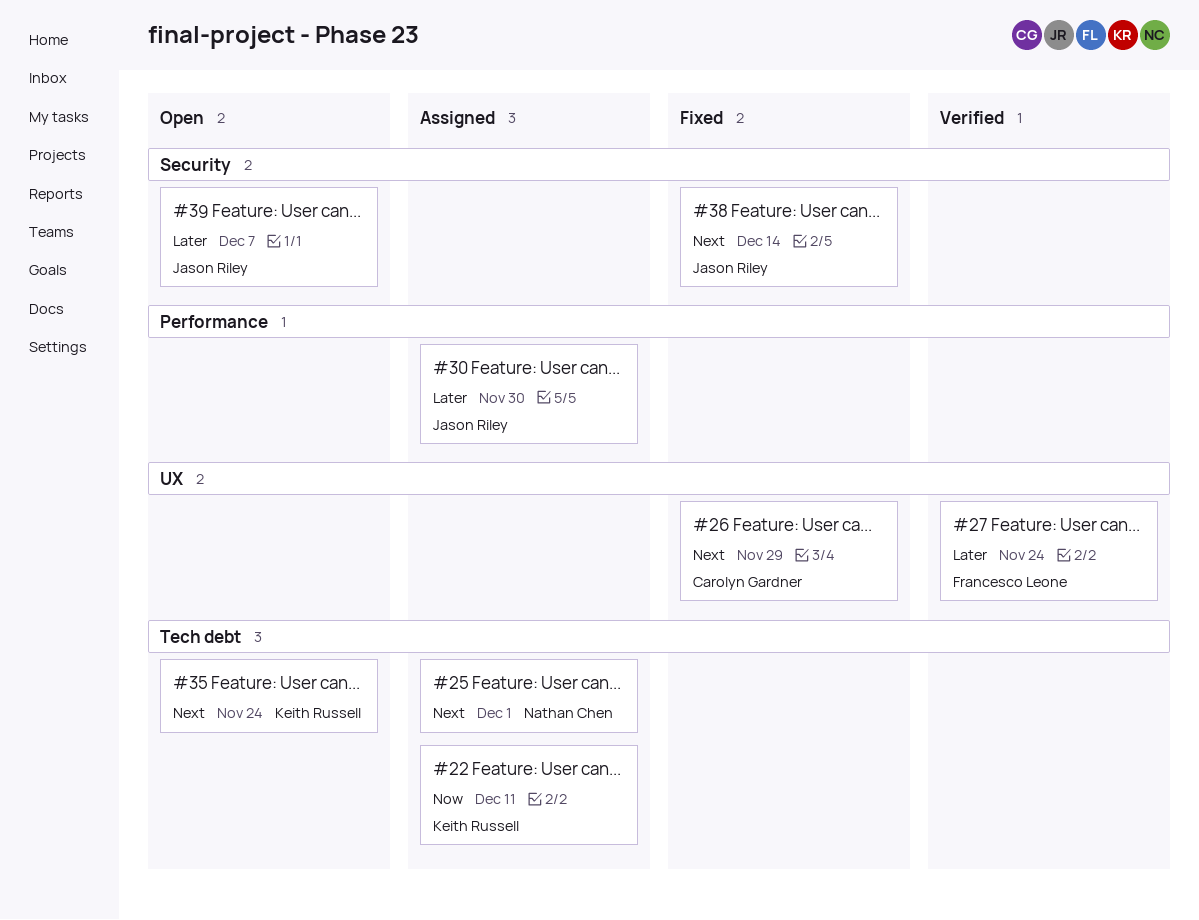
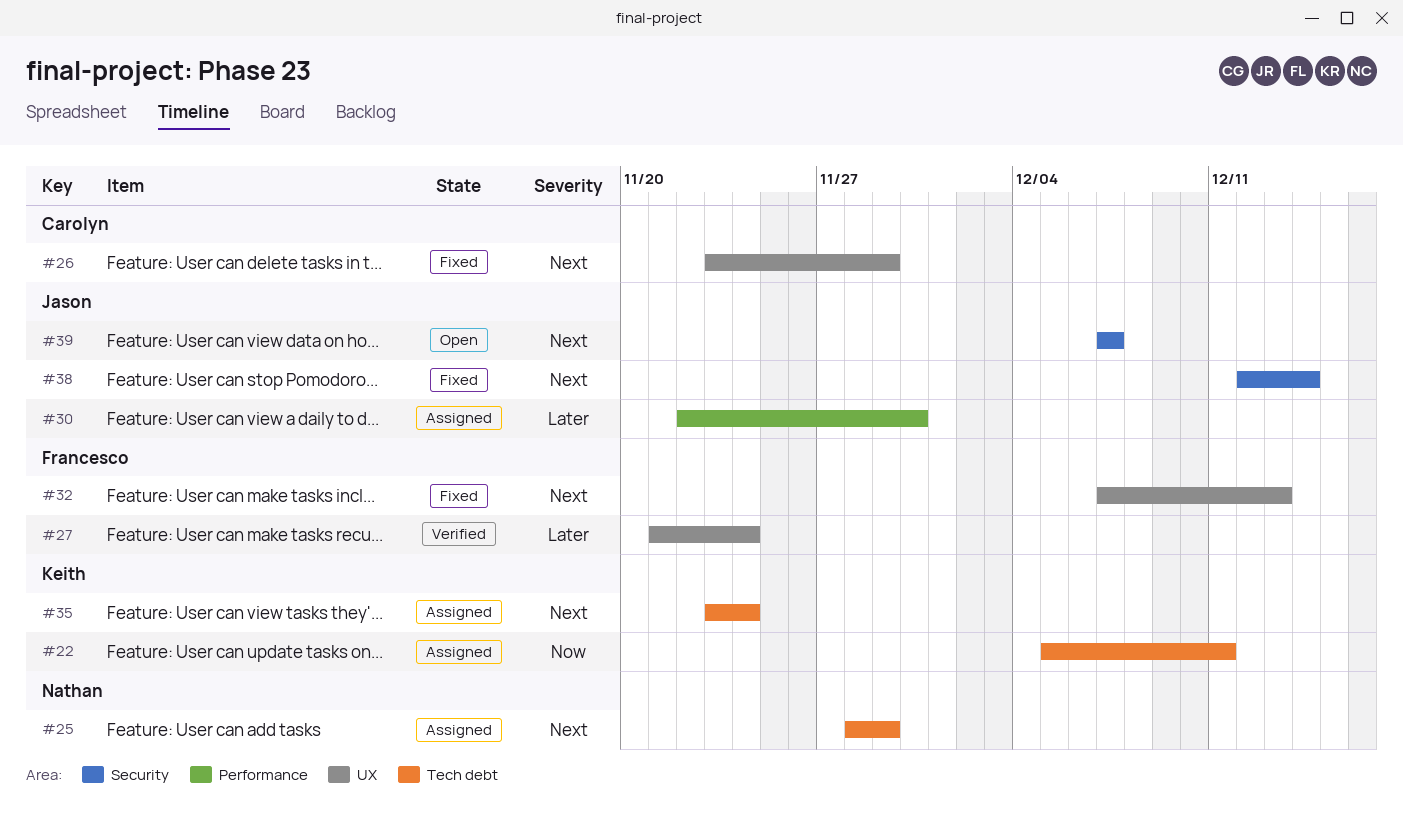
#25, due: Dec 1 -> Nov 29
#32: none -> present
#35, status: Open -> Assigned
#39, priority: Later -> Next

